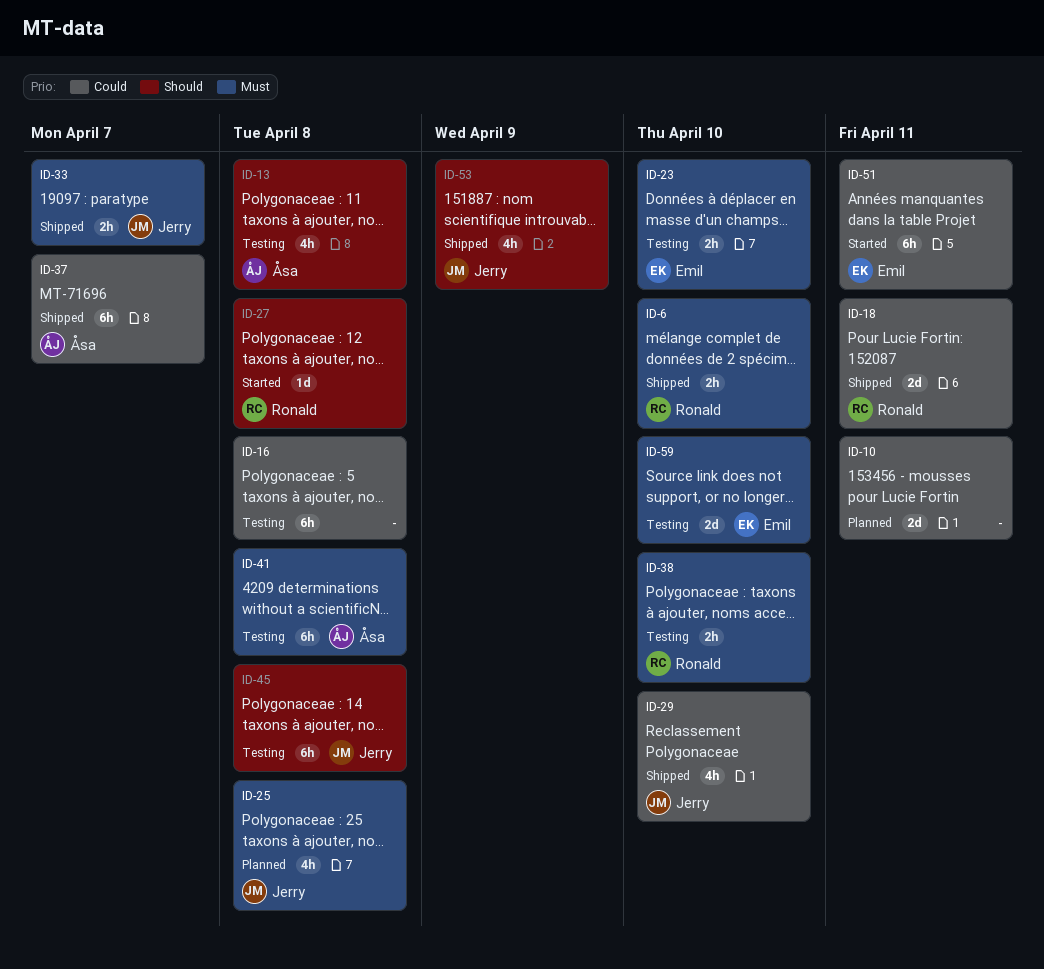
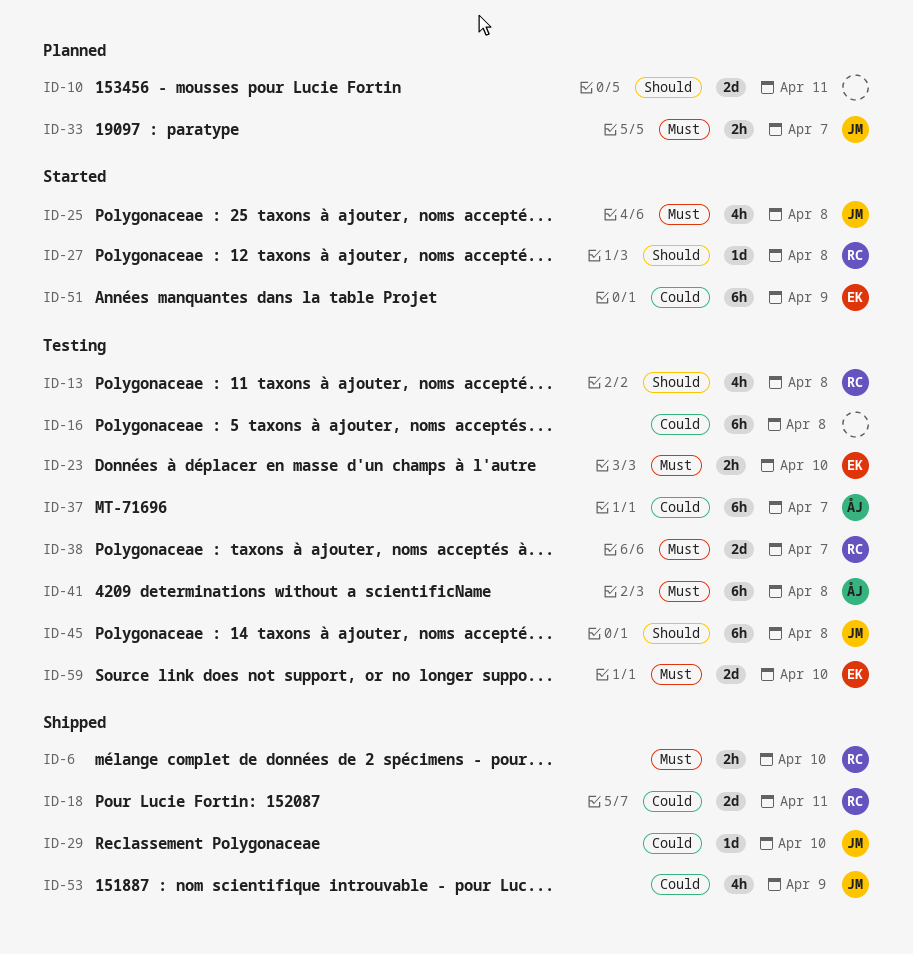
ID-10, priority: Could -> Should
ID-13, owner: Åsa -> Ronald
ID-25, status: Planned -> Started
ID-29, estimate: 4h -> 1d
ID-33, status: Shipped -> Planned
ID-37, status: Shipped -> Testing
ID-38, estimate: 2h -> 2d
ID-38, due: Apr 10 -> Apr 7
ID-51, due: Apr 11 -> Apr 9
ID-53, priority: Should -> Could

